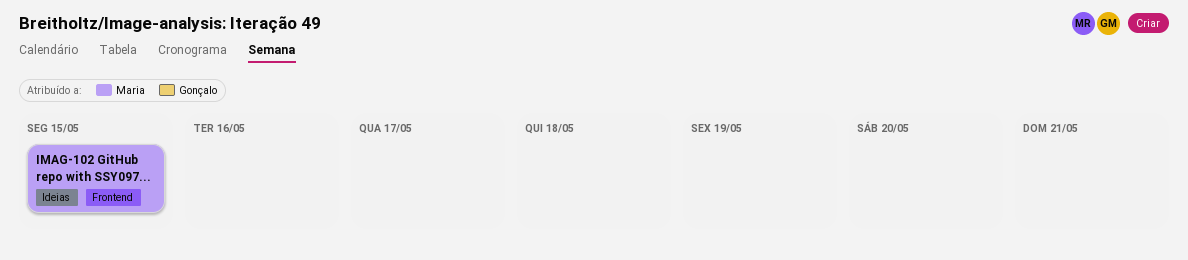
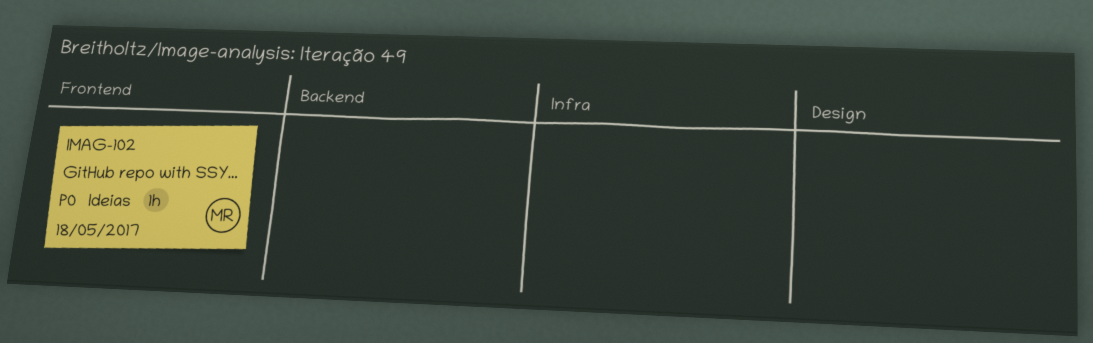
IMAG-102, due: May 15 -> May 18

